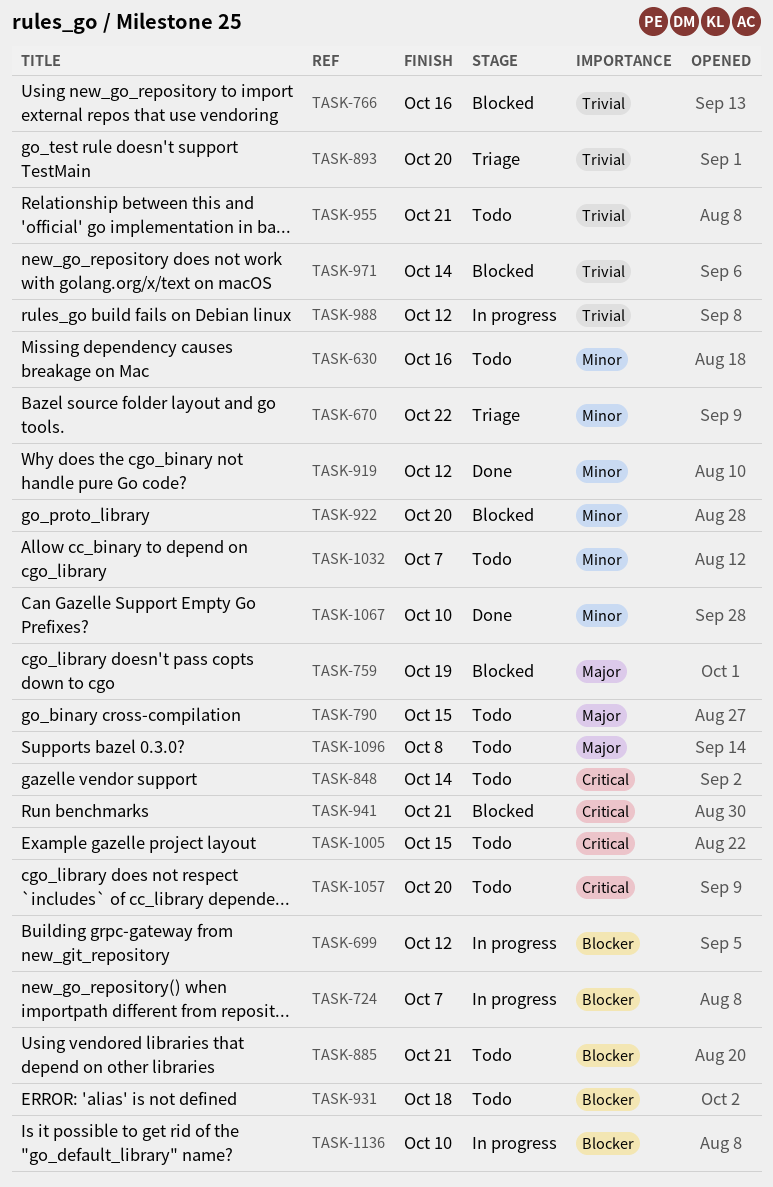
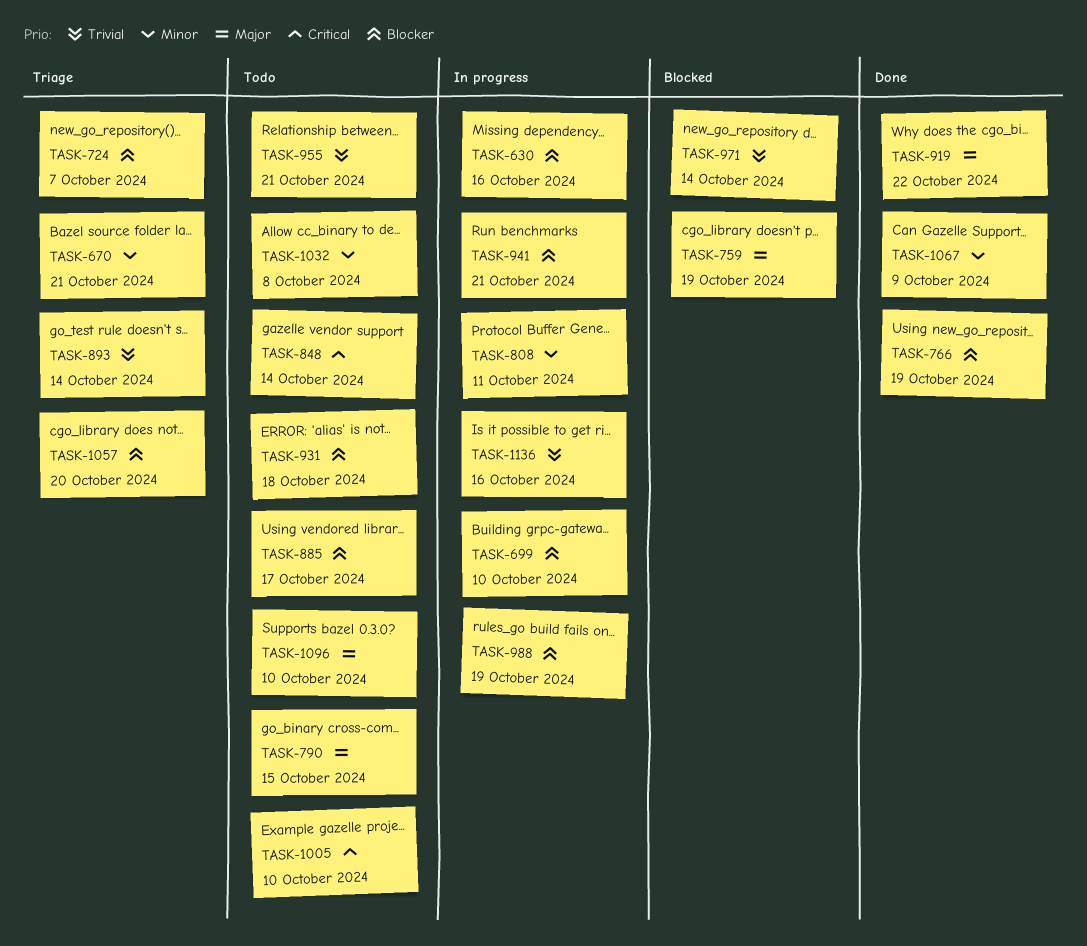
TASK-630, status: Todo -> In progress
TASK-630, priority: Minor -> Blocker
TASK-670, due: Oct 22 -> Oct 21
TASK-699, due: Oct 12 -> Oct 10
TASK-724, status: In progress -> Triage
TASK-766, status: Blocked -> Done
TASK-766, priority: Trivial -> Blocker
TASK-766, due: Oct 16 -> Oct 19
TASK-808: none -> present
TASK-885, due: Oct 21 -> Oct 17
TASK-893, due: Oct 20 -> Oct 14
TASK-919, priority: Minor -> Major
TASK-919, due: Oct 12 -> Oct 22
TASK-922: present -> none
TASK-941, status: Blocked -> In progress
TASK-941, priority: Critical -> Blocker
TASK-988, priority: Trivial -> Blocker
TASK-988, due: Oct 12 -> Oct 19
TASK-1005, due: Oct 15 -> Oct 10
TASK-1032, due: Oct 7 -> Oct 8
TASK-1057, status: Todo -> Triage
TASK-1057, priority: Critical -> Blocker
TASK-1067, due: Oct 10 -> Oct 9
TASK-1096, due: Oct 8 -> Oct 10
TASK-1136, priority: Blocker -> Trivial
TASK-1136, due: Oct 10 -> Oct 16

